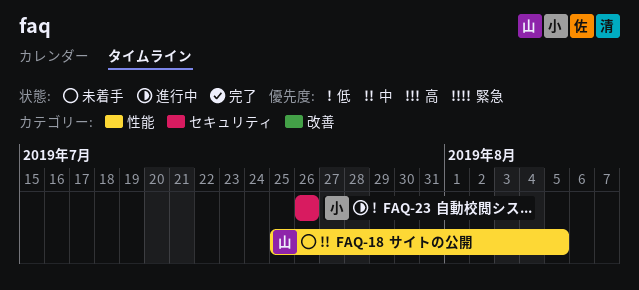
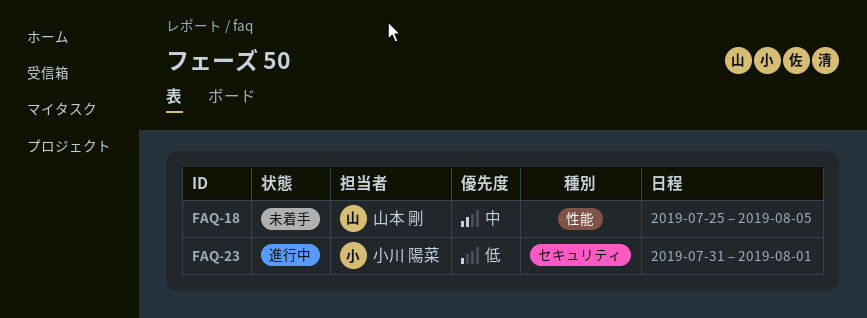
FAQ-23, start: Jul 26 -> Jul 31
FAQ-23, due: Jul 26 -> Aug 1

